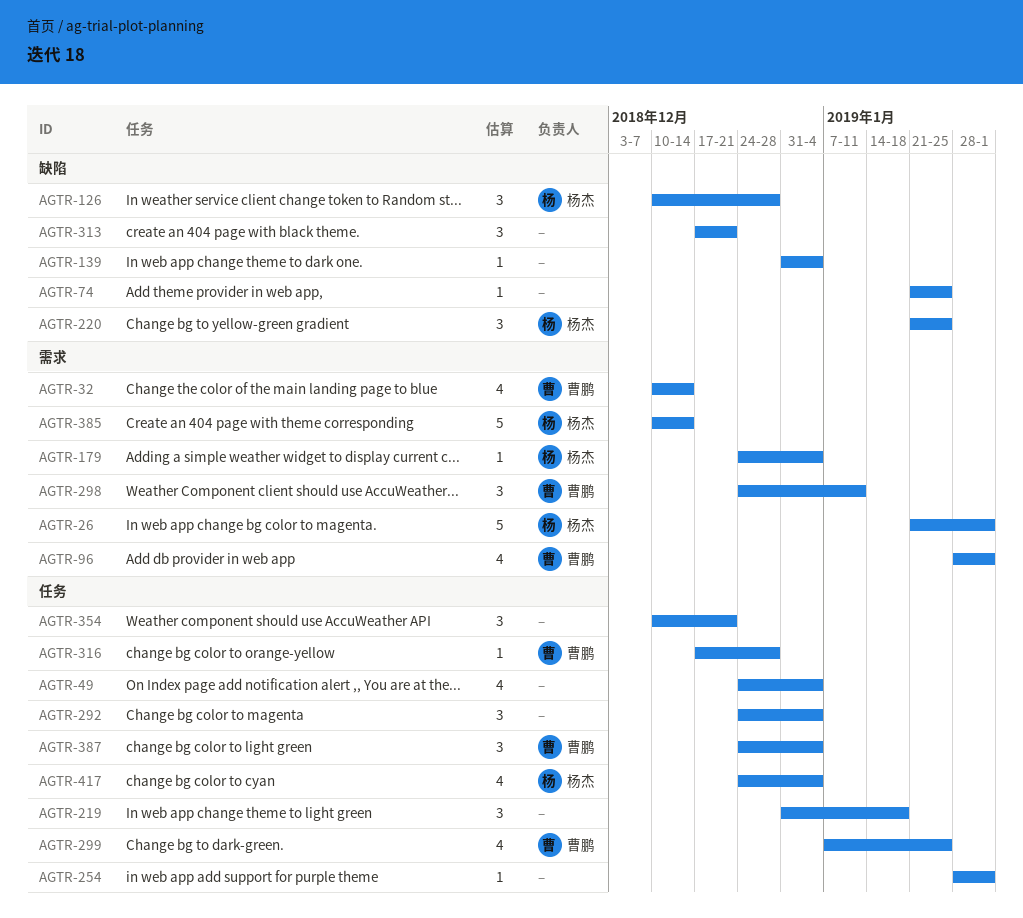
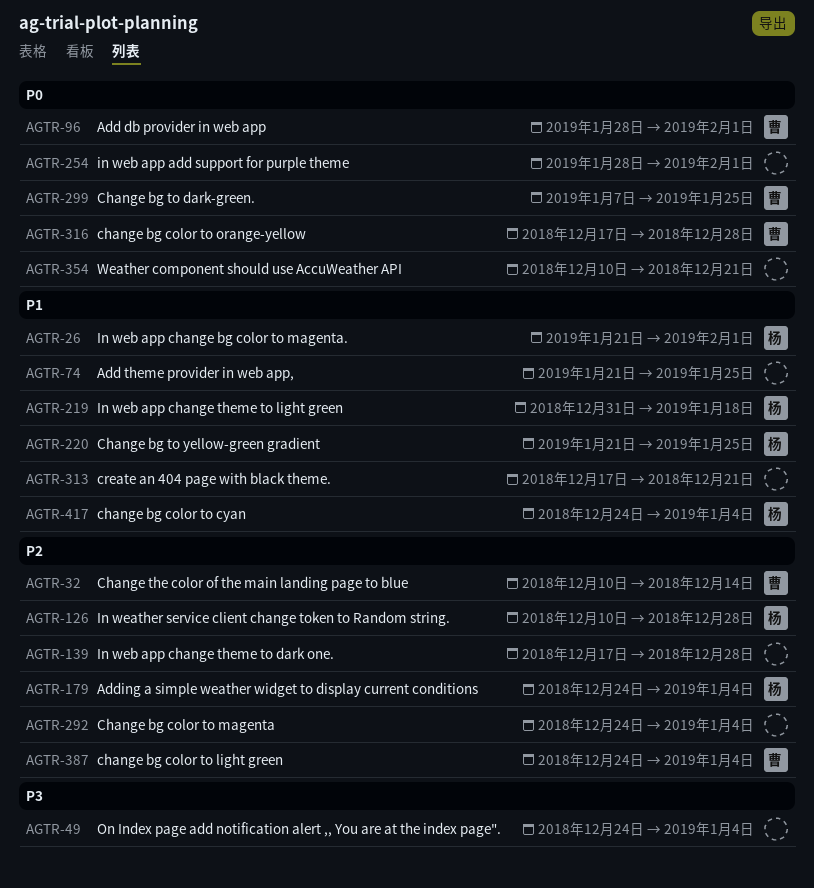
AGTR-139, start: Dec 31 -> Dec 17
AGTR-139, due: Jan 4 -> Dec 28
AGTR-219, owner: none -> 杨杰
AGTR-298: present -> none
AGTR-385: present -> none

